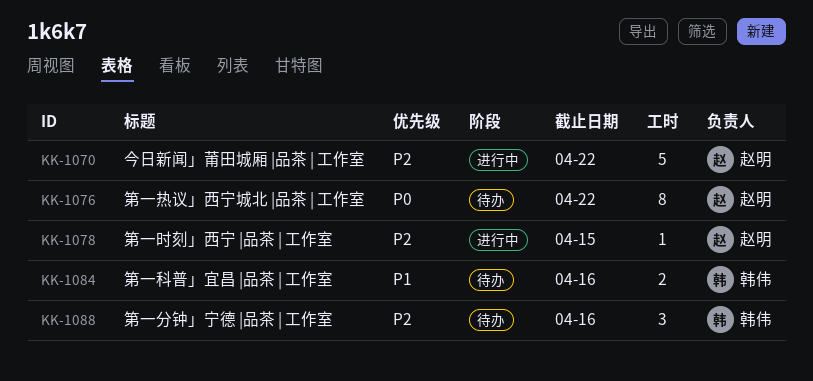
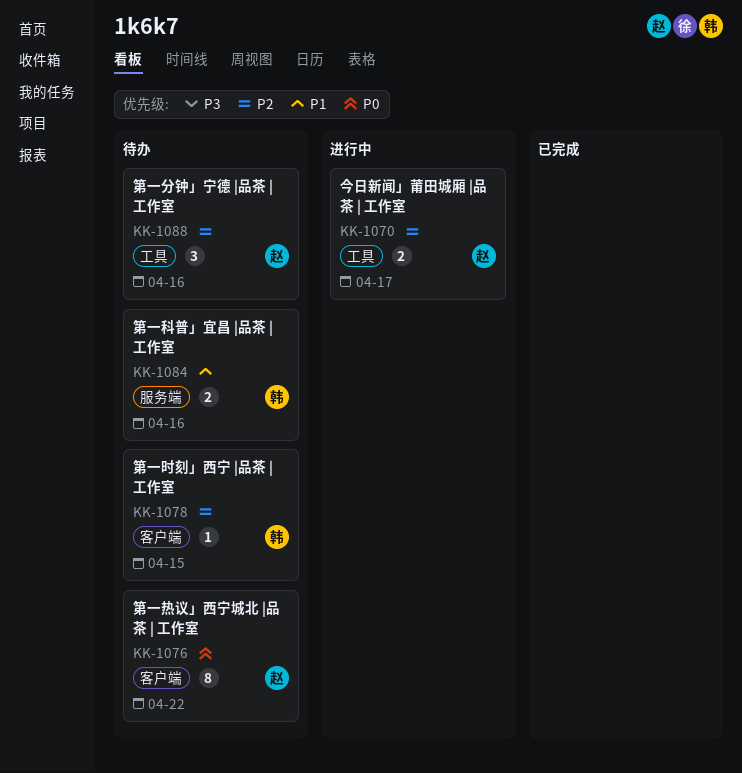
KK-1070, estimate: 5 -> 2
KK-1070, due: Apr 22 -> Apr 17
KK-1078, status: 进行中 -> 待办
KK-1078, owner: 赵明 -> 韩伟
KK-1088, owner: 韩伟 -> 赵明

